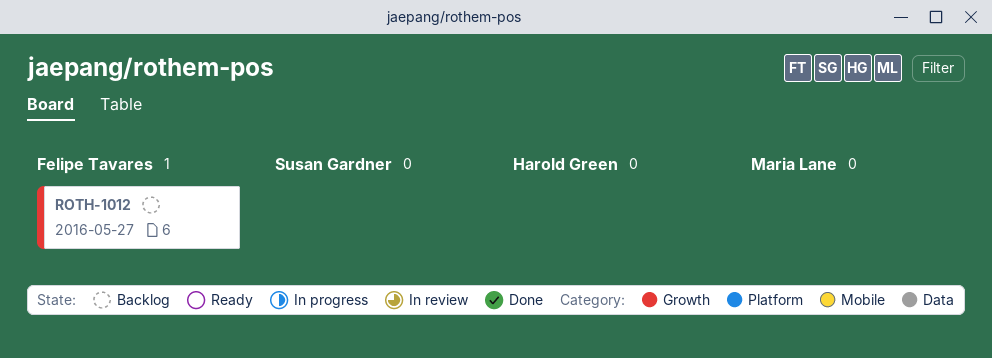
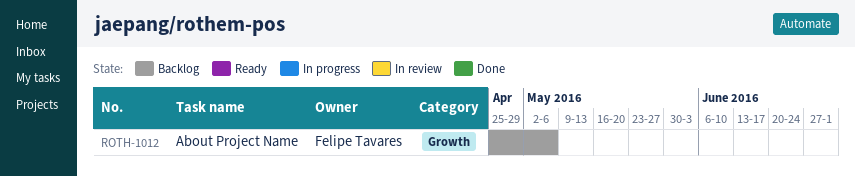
ROTH-1012, due: May 27 -> May 6

